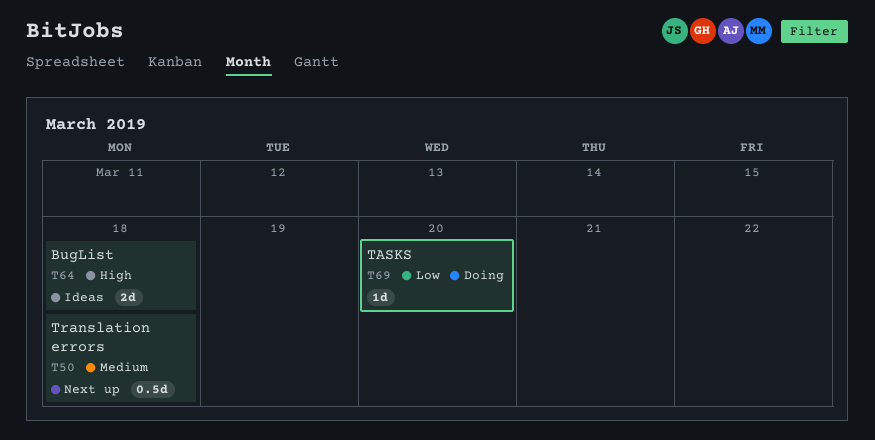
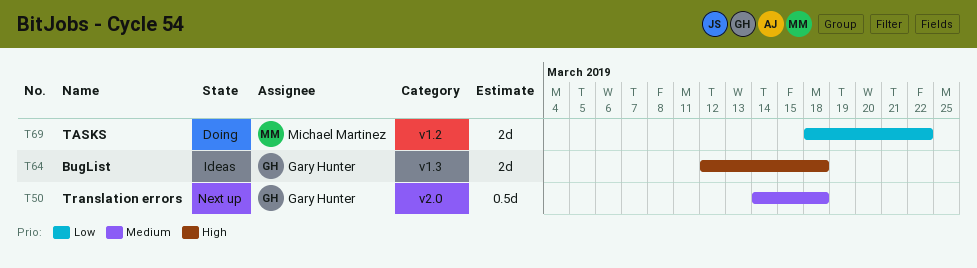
T69, estimate: 1d -> 2d
T69, due: Mar 20 -> Mar 22

